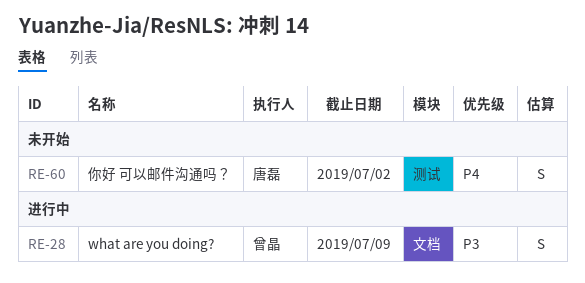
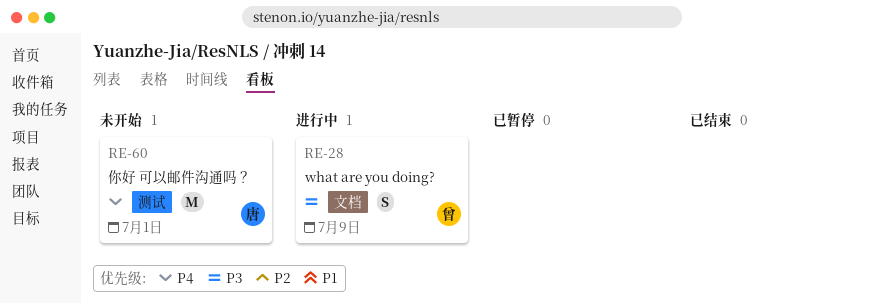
RE-60, estimate: S -> M
RE-60, due: Jul 2 -> Jul 1

